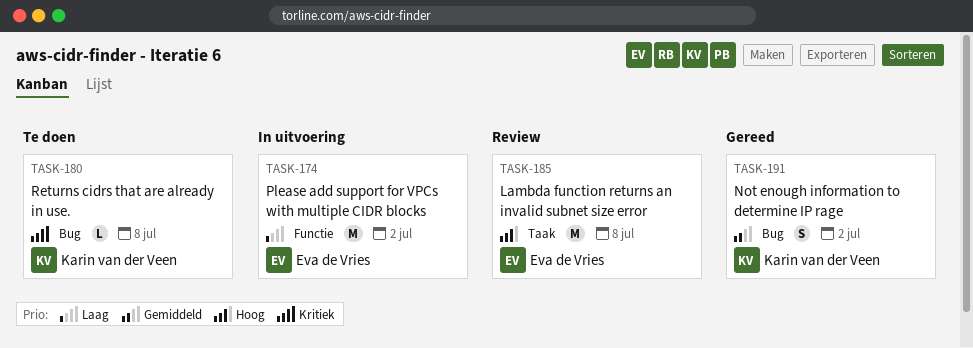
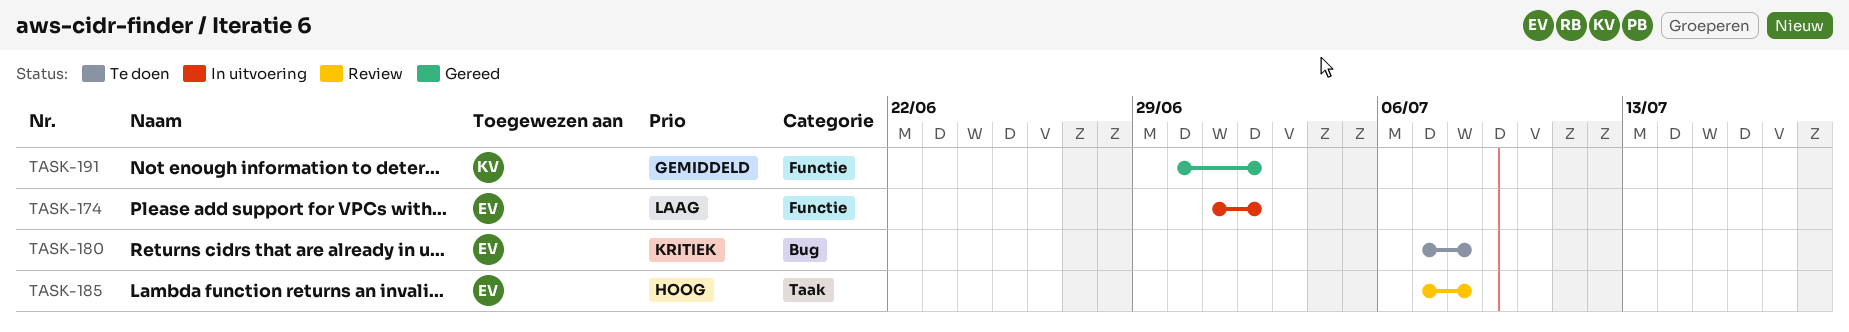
TASK-180, owner: Karin van der Veen -> Eva de Vries
TASK-191, label: Bug -> Functie

